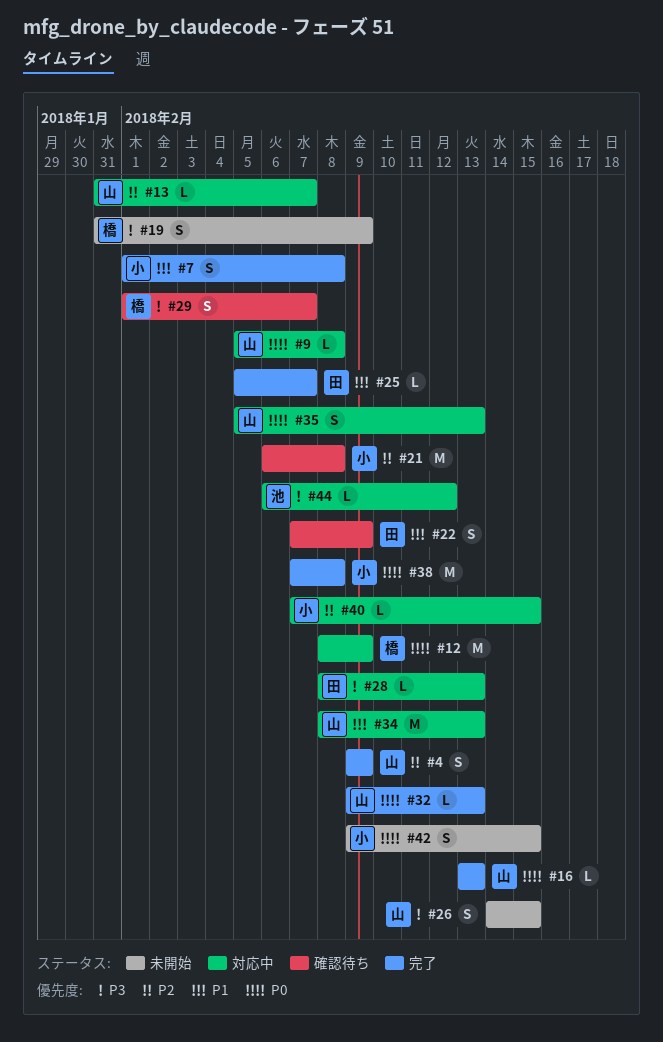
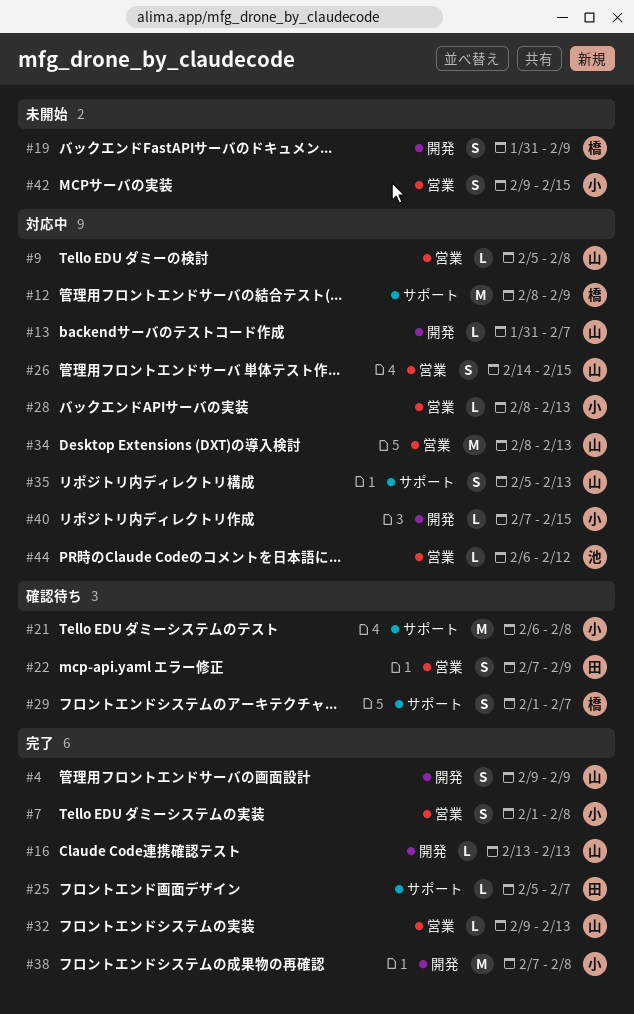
#26, status: 未開始 -> 対応中
#28, owner: 田 -> 小

